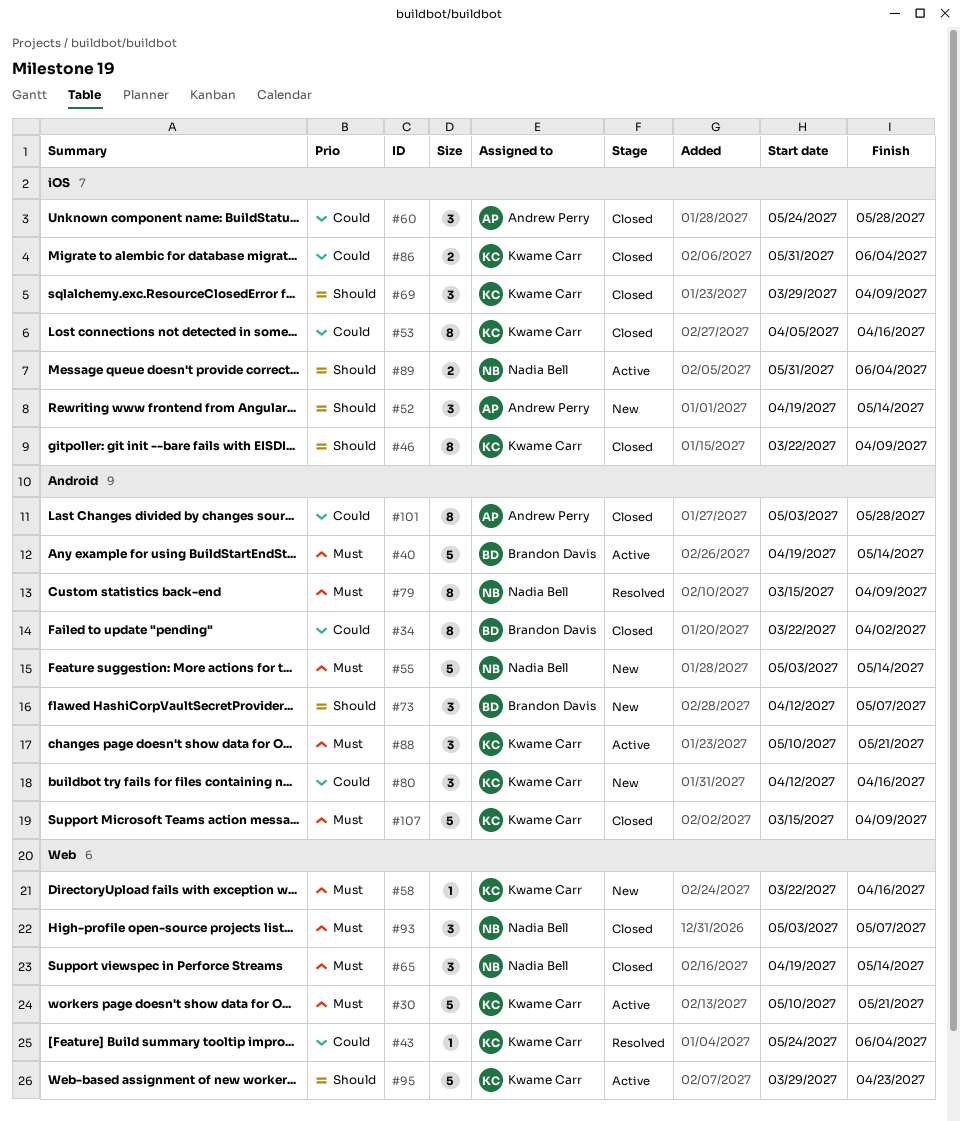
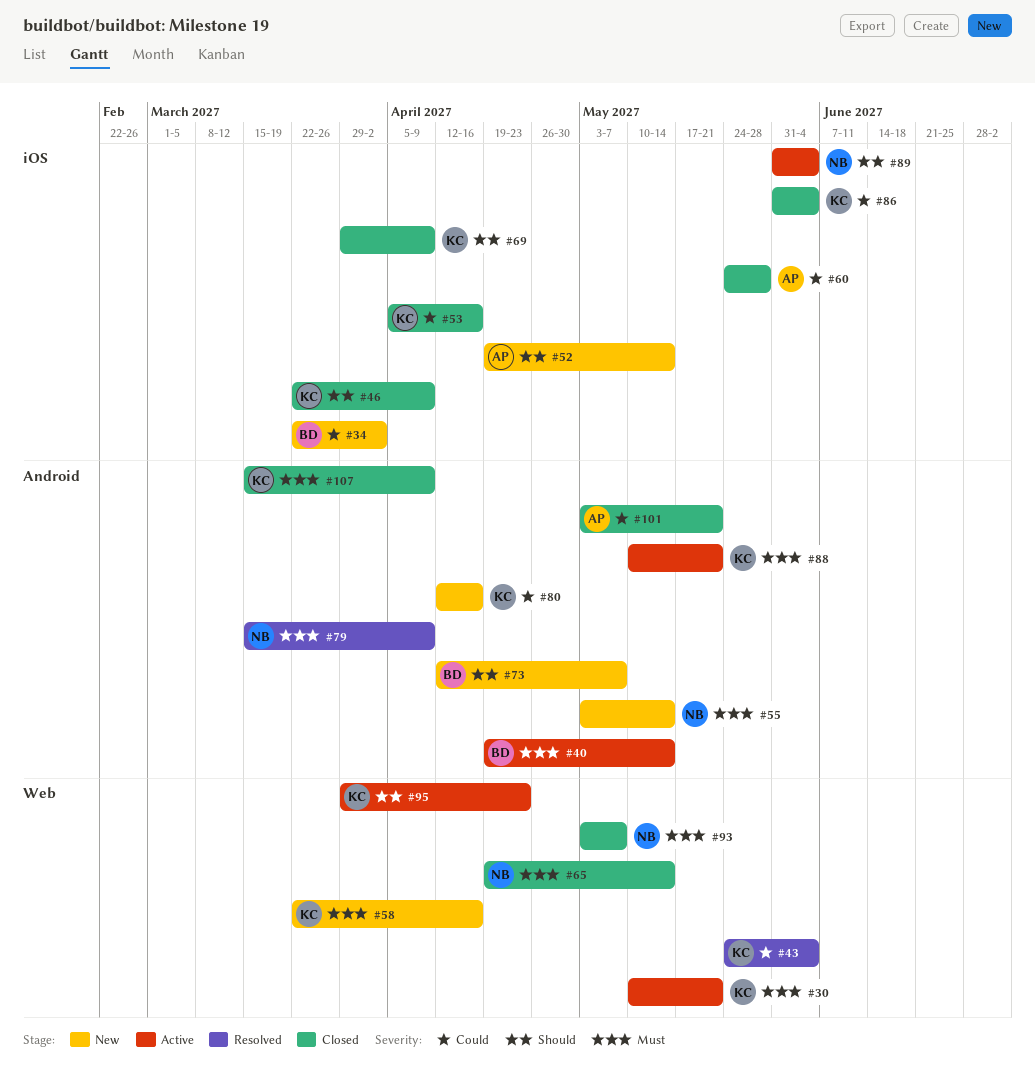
#34, status: Closed -> New
#34, label: Android -> iOS
#101, due: May 28 -> May 21

